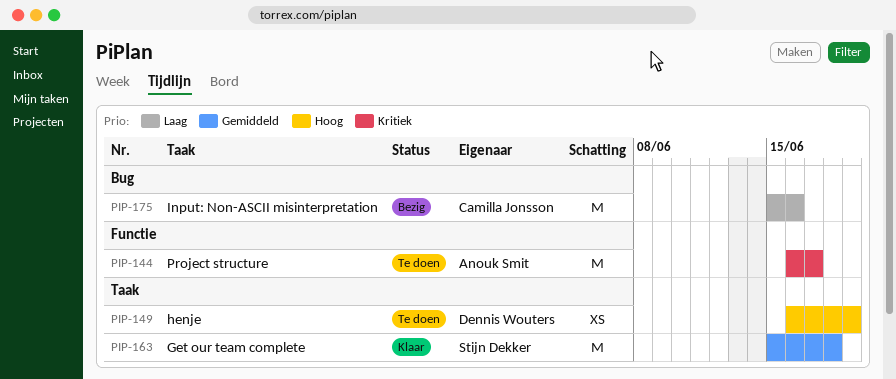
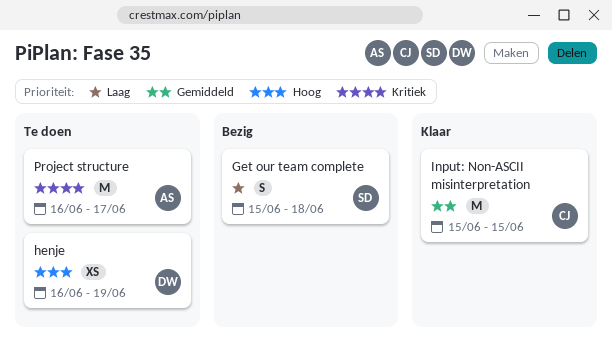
Get our team complete, status: Klaar -> Bezig
Get our team complete, priority: Gemiddeld -> Laag
Get our team complete, estimate: M -> S
Input: Non-ASCII misinterpretation, status: Bezig -> Klaar
Input: Non-ASCII misinterpretation, priority: Laag -> Gemiddeld
Input: Non-ASCII misinterpretation, due: Jun 16 -> Jun 15

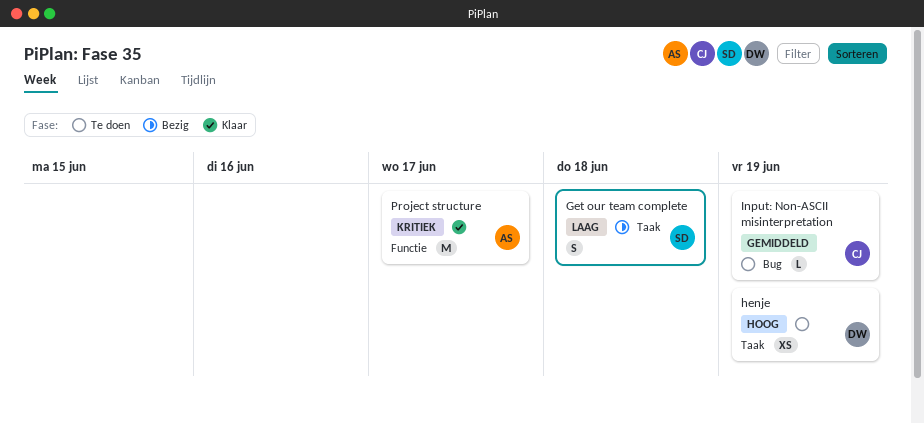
Input: Non-ASCII misinterpretation, status: Klaar -> Te doen
Input: Non-ASCII misinterpretation, estimate: M -> L
Input: Non-ASCII misinterpretation, due: Jun 15 -> Jun 19
Project structure, status: Te doen -> Klaar

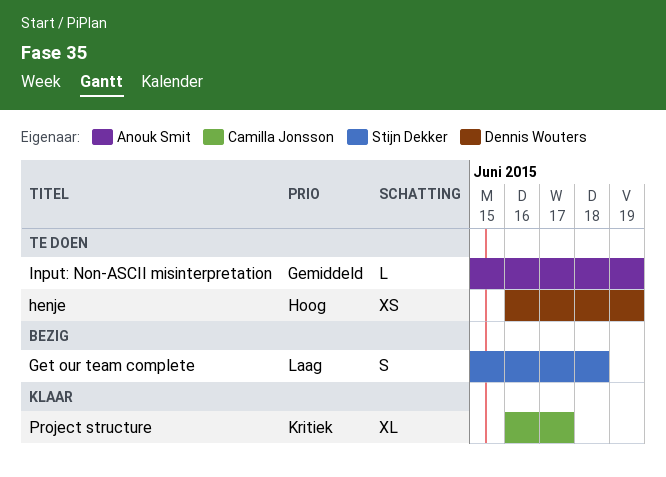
Input: Non-ASCII misinterpretation, owner: Camilla Jonsson -> Anouk Smit
Project structure, owner: Anouk Smit -> Camilla Jonsson
Project structure, estimate: M -> XL

